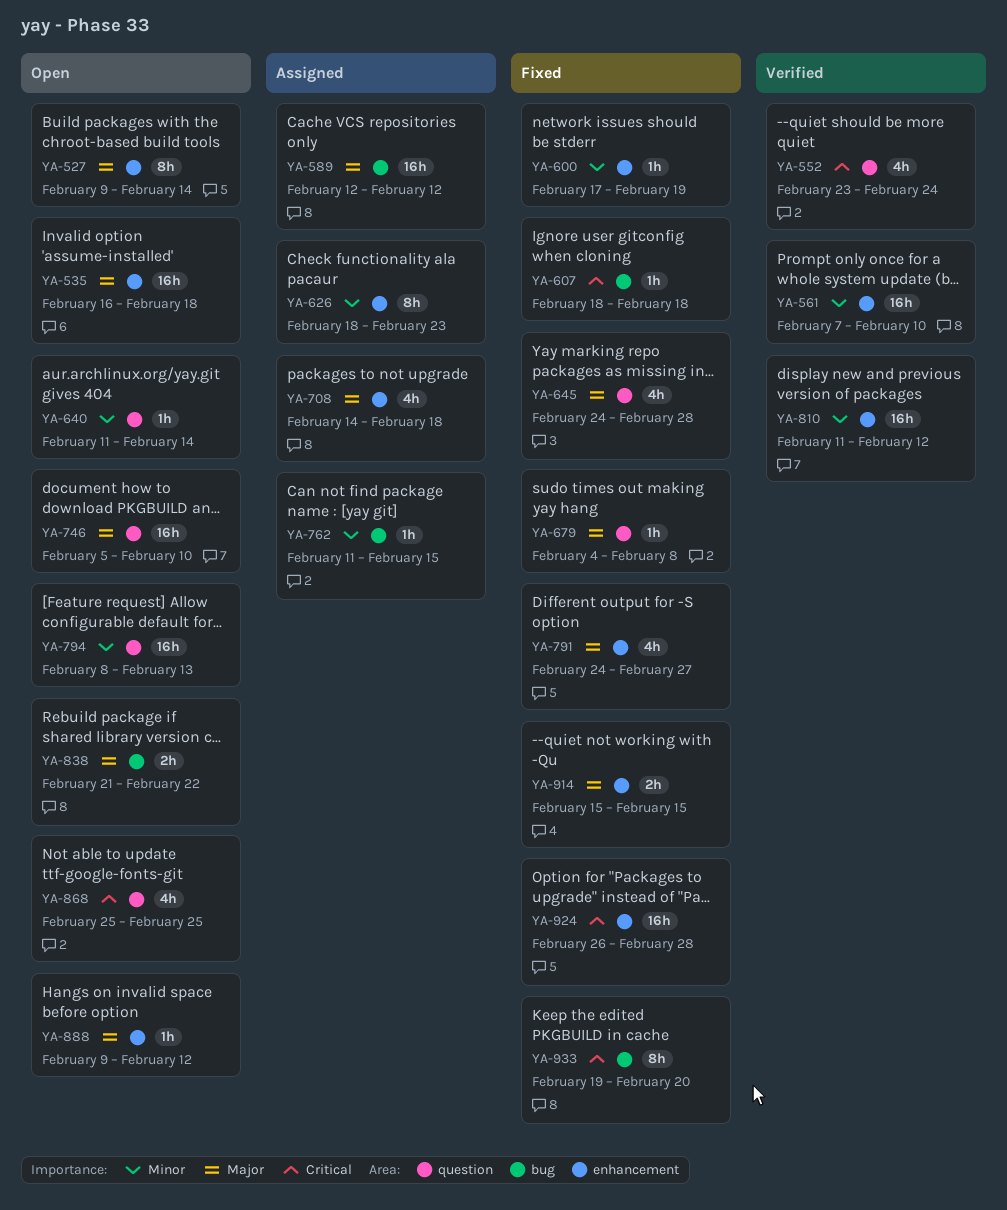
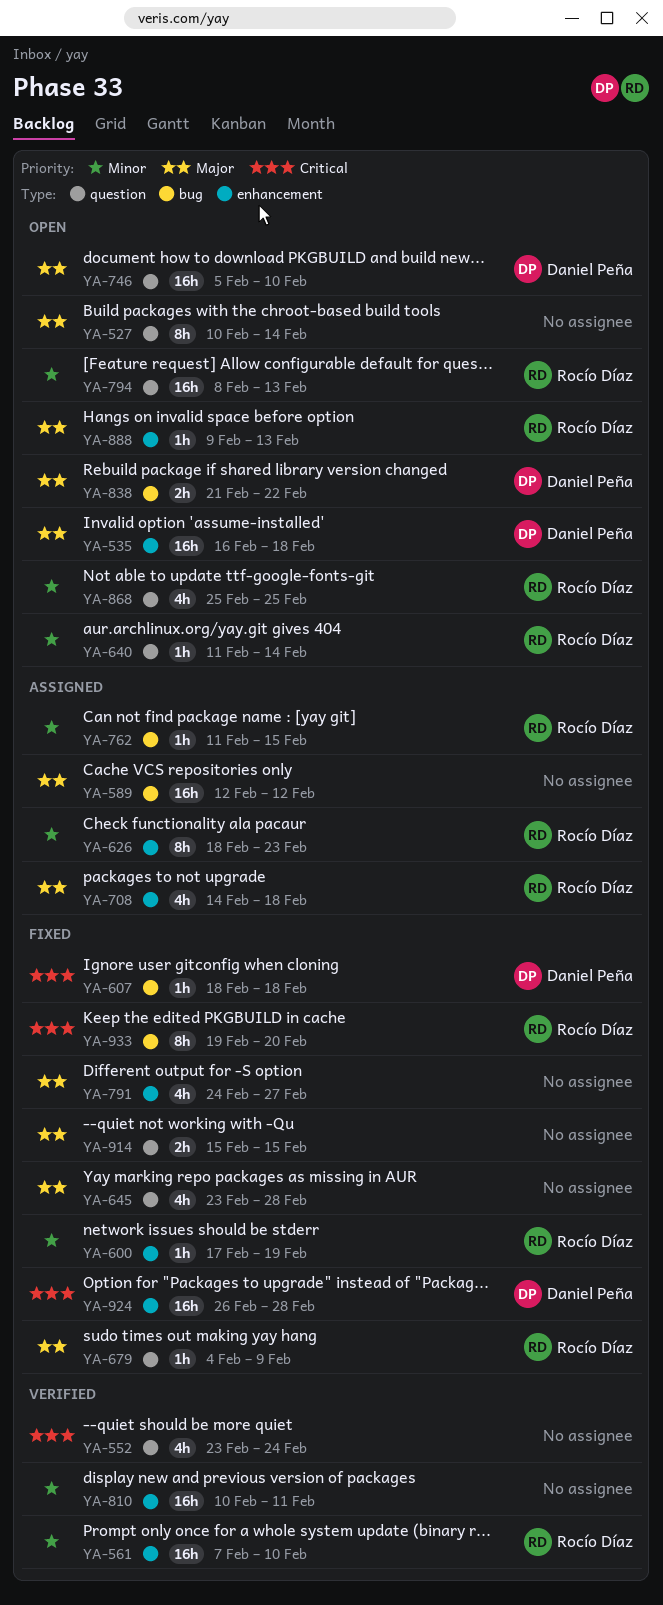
YA-527, label: enhancement -> question
YA-527, start: Feb 9 -> Feb 10
YA-645, start: Feb 24 -> Feb 23
YA-679, due: Feb 8 -> Feb 9
YA-810, start: Feb 11 -> Feb 10
YA-810, due: Feb 12 -> Feb 11
YA-868, priority: Critical -> Minor
YA-888, due: Feb 12 -> Feb 13
YA-914, label: enhancement -> question

